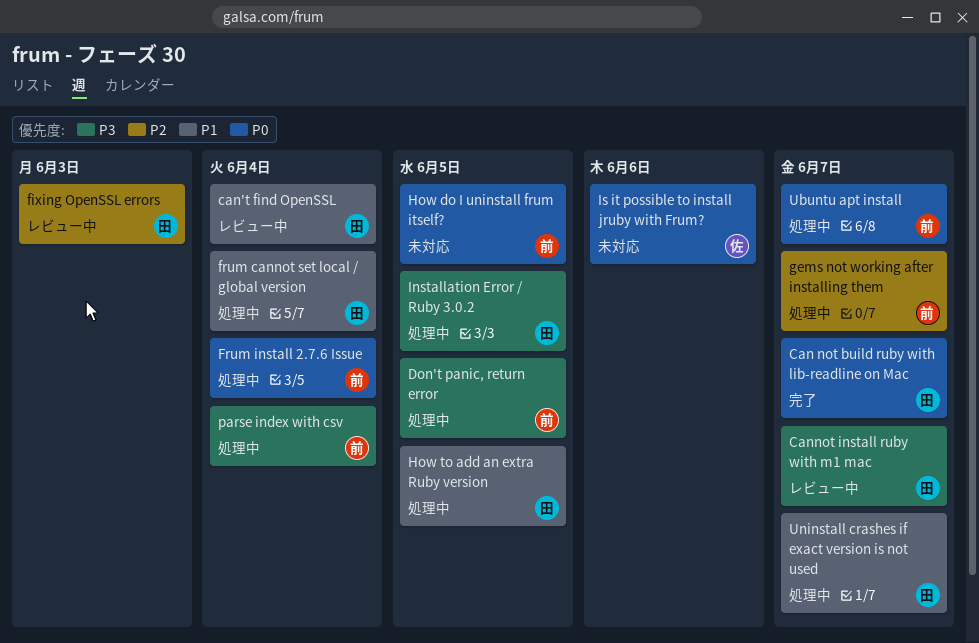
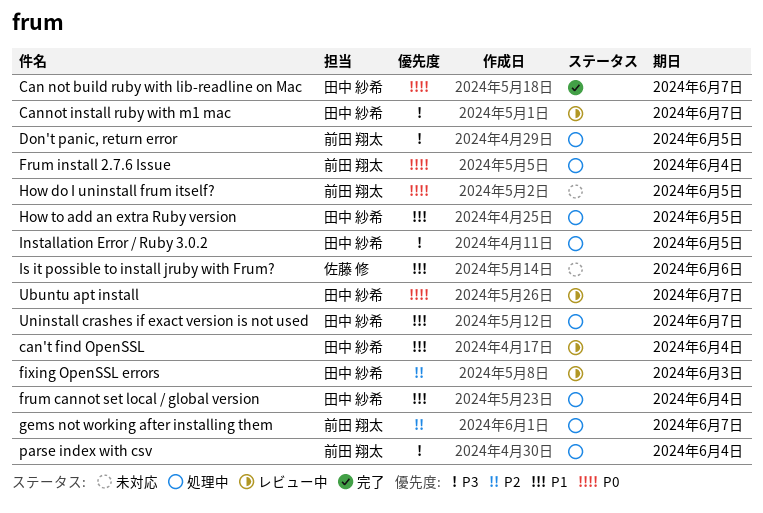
Is it possible to install jruby with Frum?, priority: P0 -> P1
Ubuntu apt install, status: 処理中 -> レビュー中
Ubuntu apt install, owner: 前田 翔太 -> 田中 紗希

